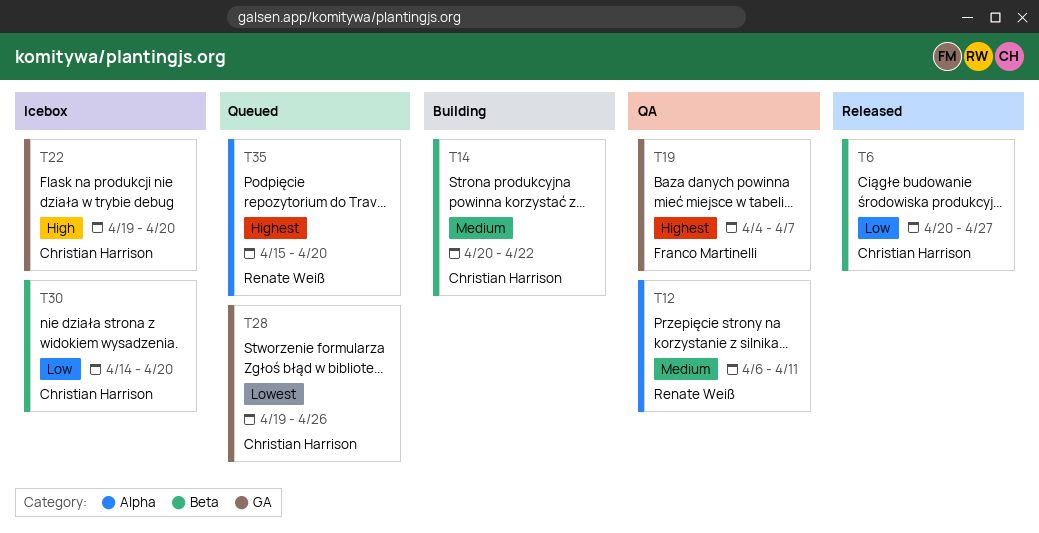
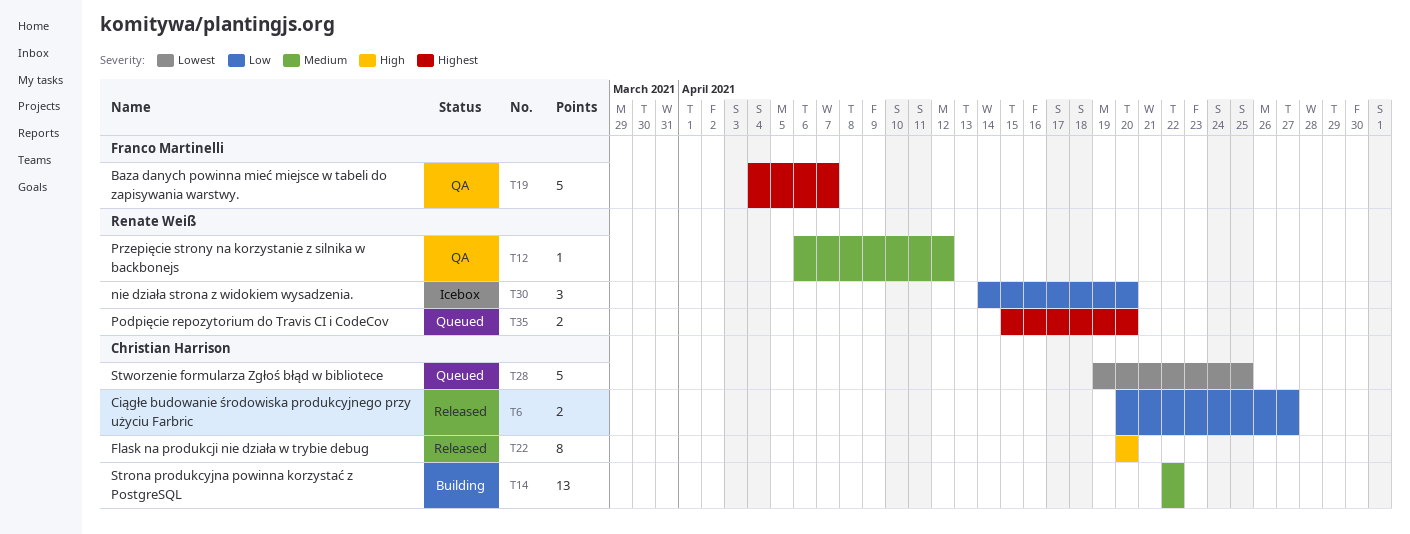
T12, due: Apr 11 -> Apr 12
T14, start: Apr 20 -> Apr 22
T22, status: Icebox -> Released
T22, start: Apr 19 -> Apr 20
T28, due: Apr 26 -> Apr 25
T30, owner: Christian Harrison -> Renate Weiß

